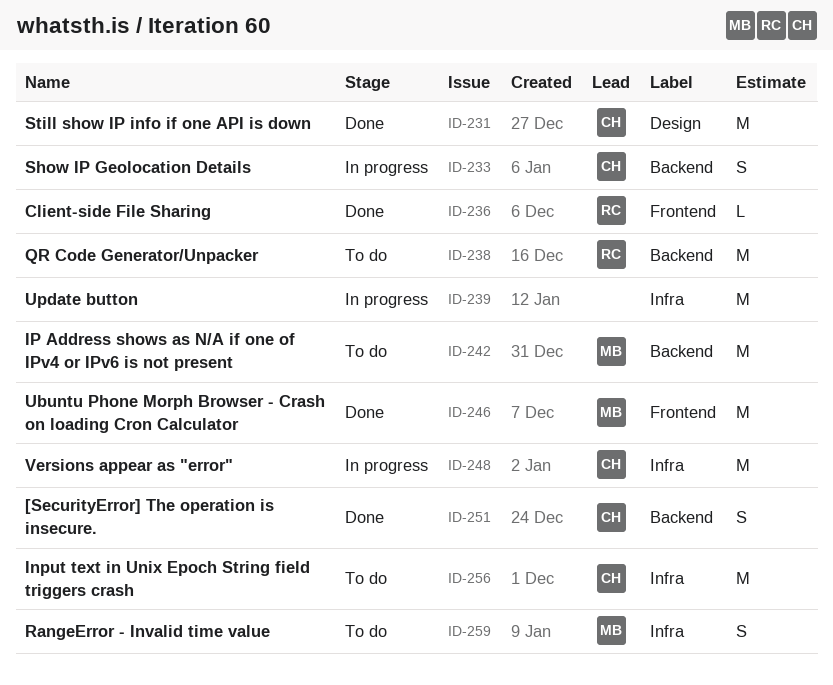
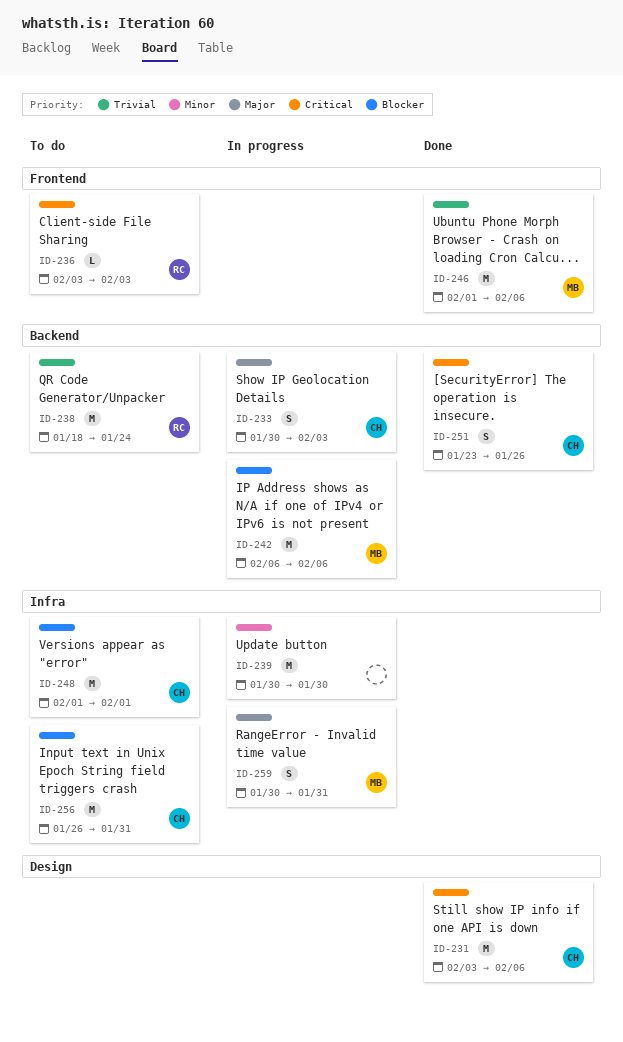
ID-236, status: Done -> To do
ID-242, status: To do -> In progress
ID-248, status: In progress -> To do
ID-259, status: To do -> In progress

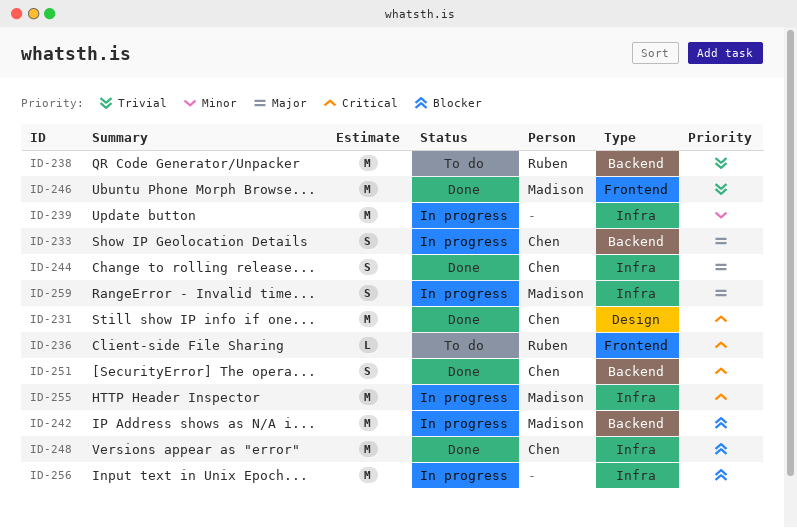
ID-244: none -> present
ID-248, status: To do -> Done
ID-255: none -> present
ID-256, status: To do -> In progress
ID-256, owner: Chen -> none

